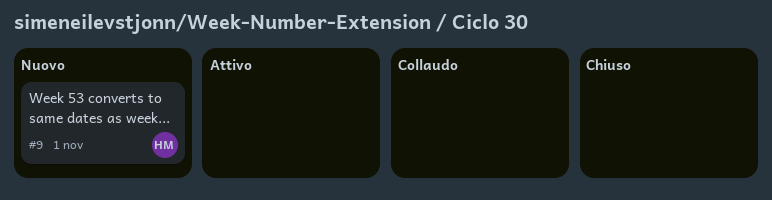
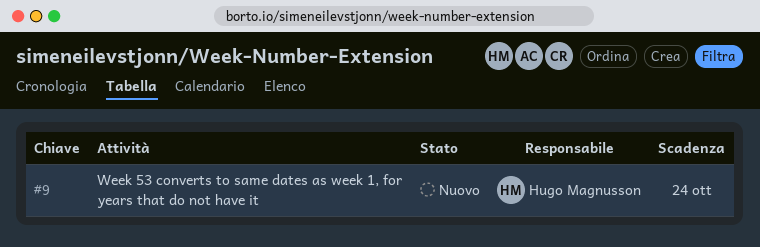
#9, due: Nov 1 -> Oct 24

